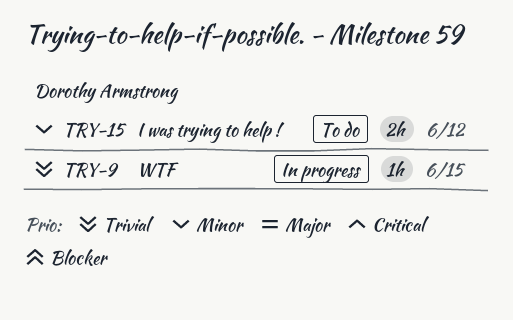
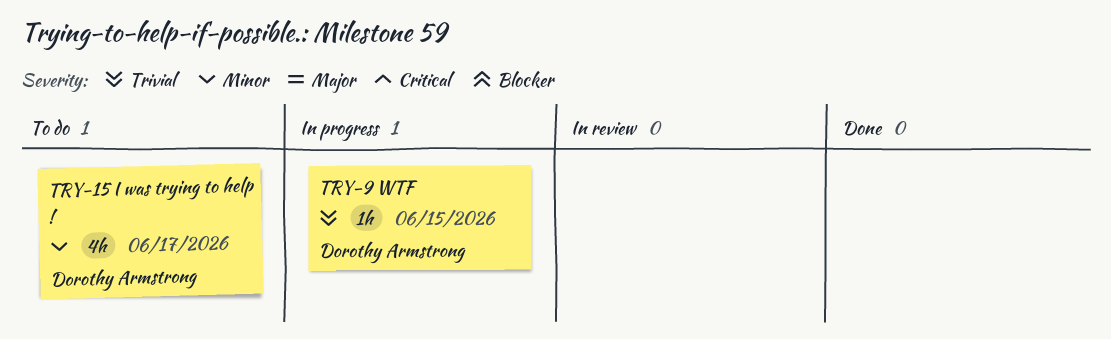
TRY-15, estimate: 2h -> 4h
TRY-15, due: Jun 12 -> Jun 17

